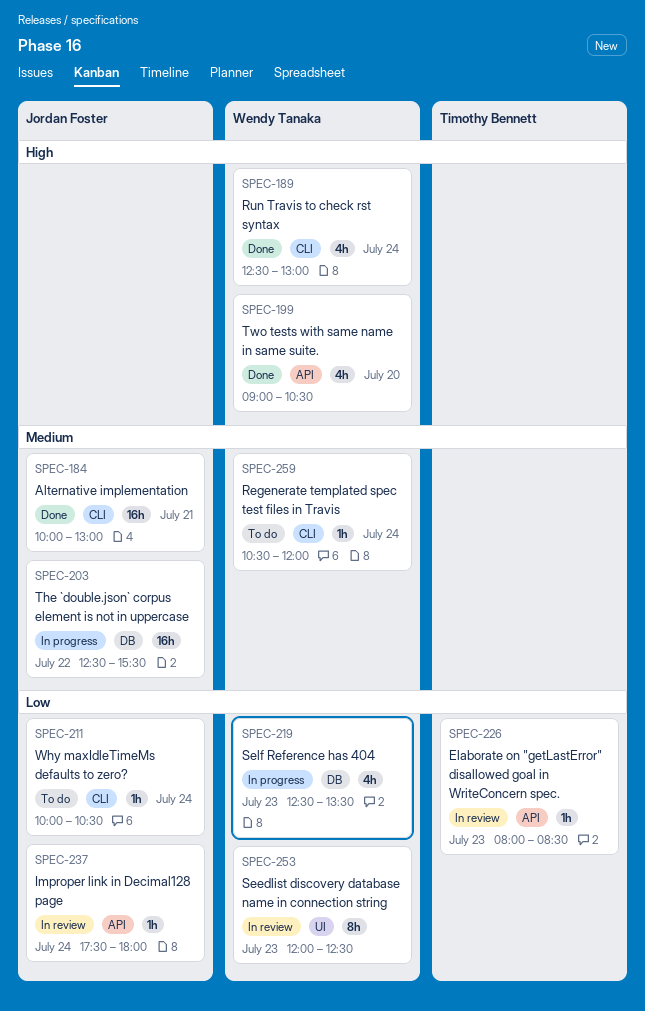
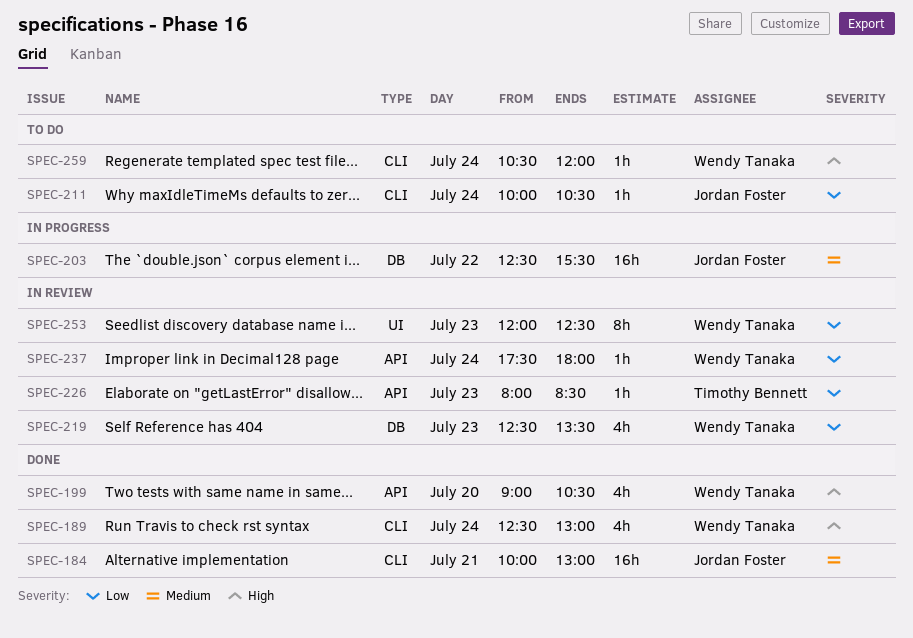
SPEC-219, status: In progress -> In review
SPEC-237, owner: Jordan Foster -> Wendy Tanaka
SPEC-259, priority: Medium -> High

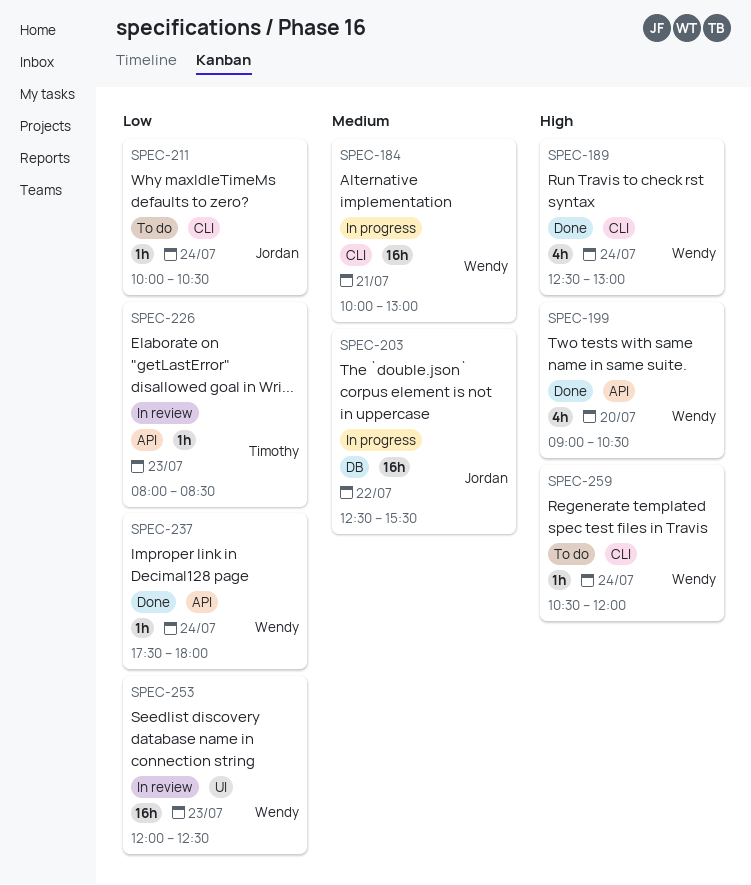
SPEC-184, status: Done -> In progress
SPEC-184, owner: Jordan Foster -> Wendy Tanaka
SPEC-219: present -> none
SPEC-237, status: In review -> Done
SPEC-253, estimate: 8h -> 16h

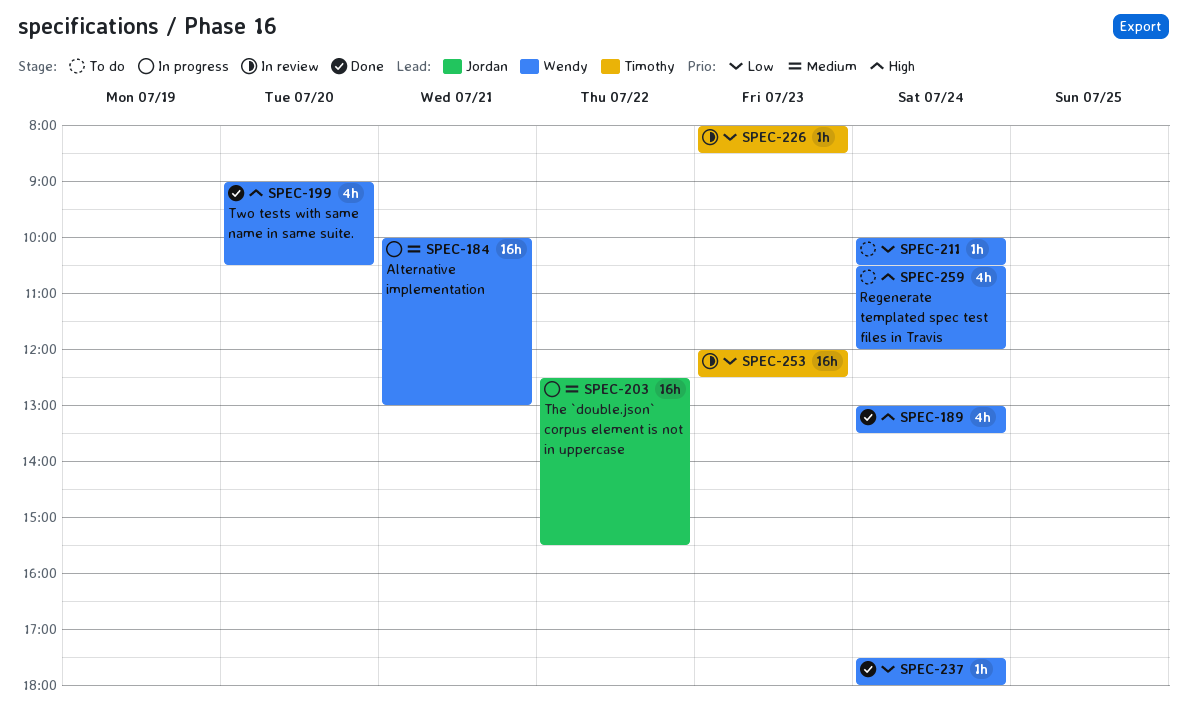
SPEC-189, begins: 12:30 -> 13:00
SPEC-189, ends: 13:00 -> 13:30
SPEC-211, owner: Jordan -> Wendy
SPEC-253, owner: Wendy -> Timothy
SPEC-259, estimate: 1h -> 4h

